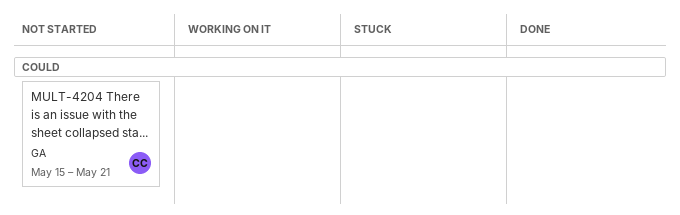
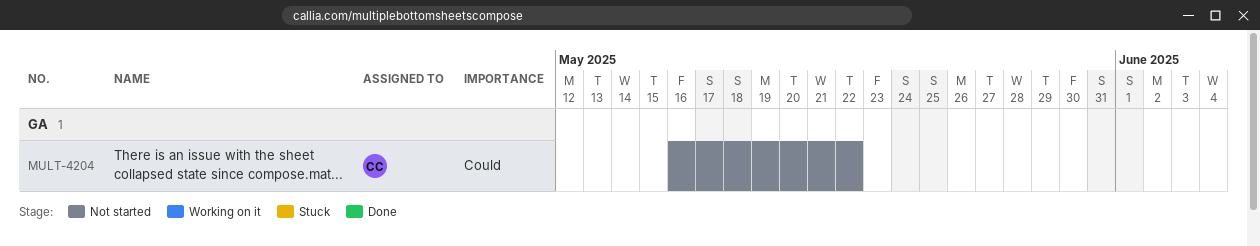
MULT-4204, start: May 15 -> May 16
MULT-4204, due: May 21 -> May 22

